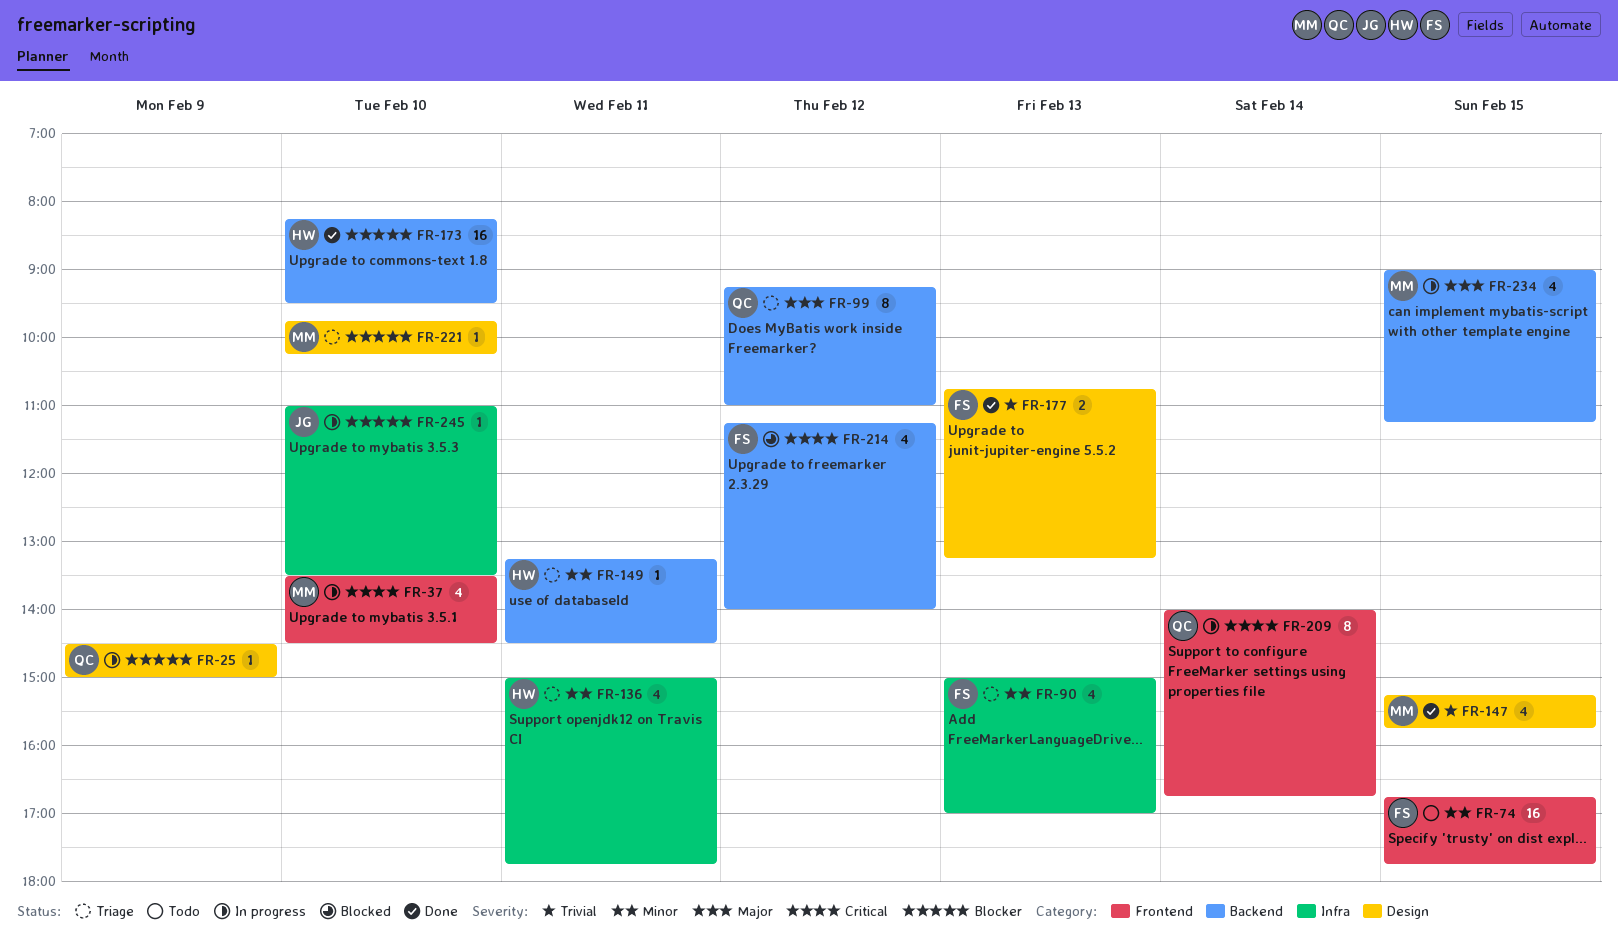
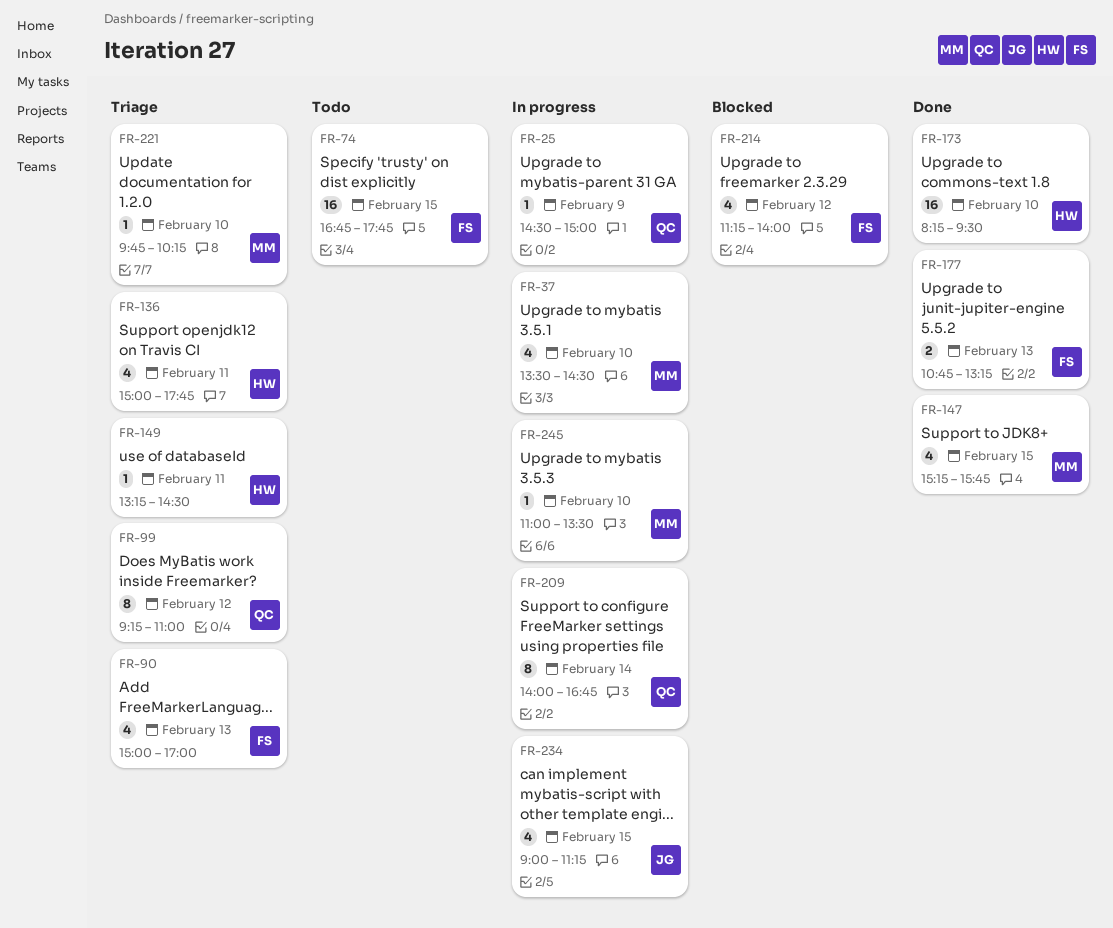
FR-234, owner: MM -> JG
FR-245, owner: JG -> MM

